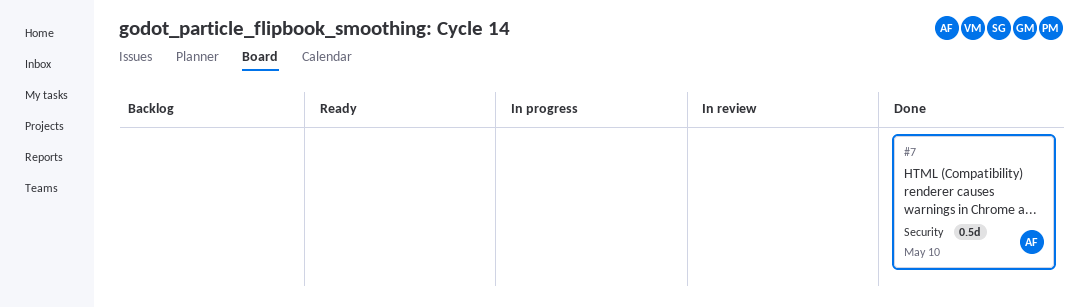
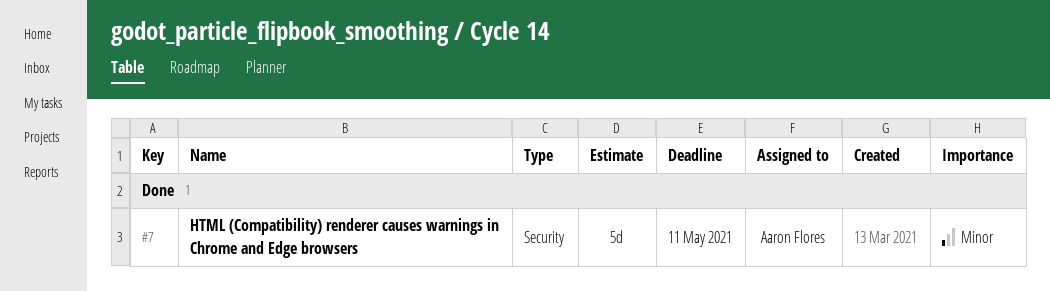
#7, estimate: 0.5d -> 5d
#7, due: May 10 -> May 11

